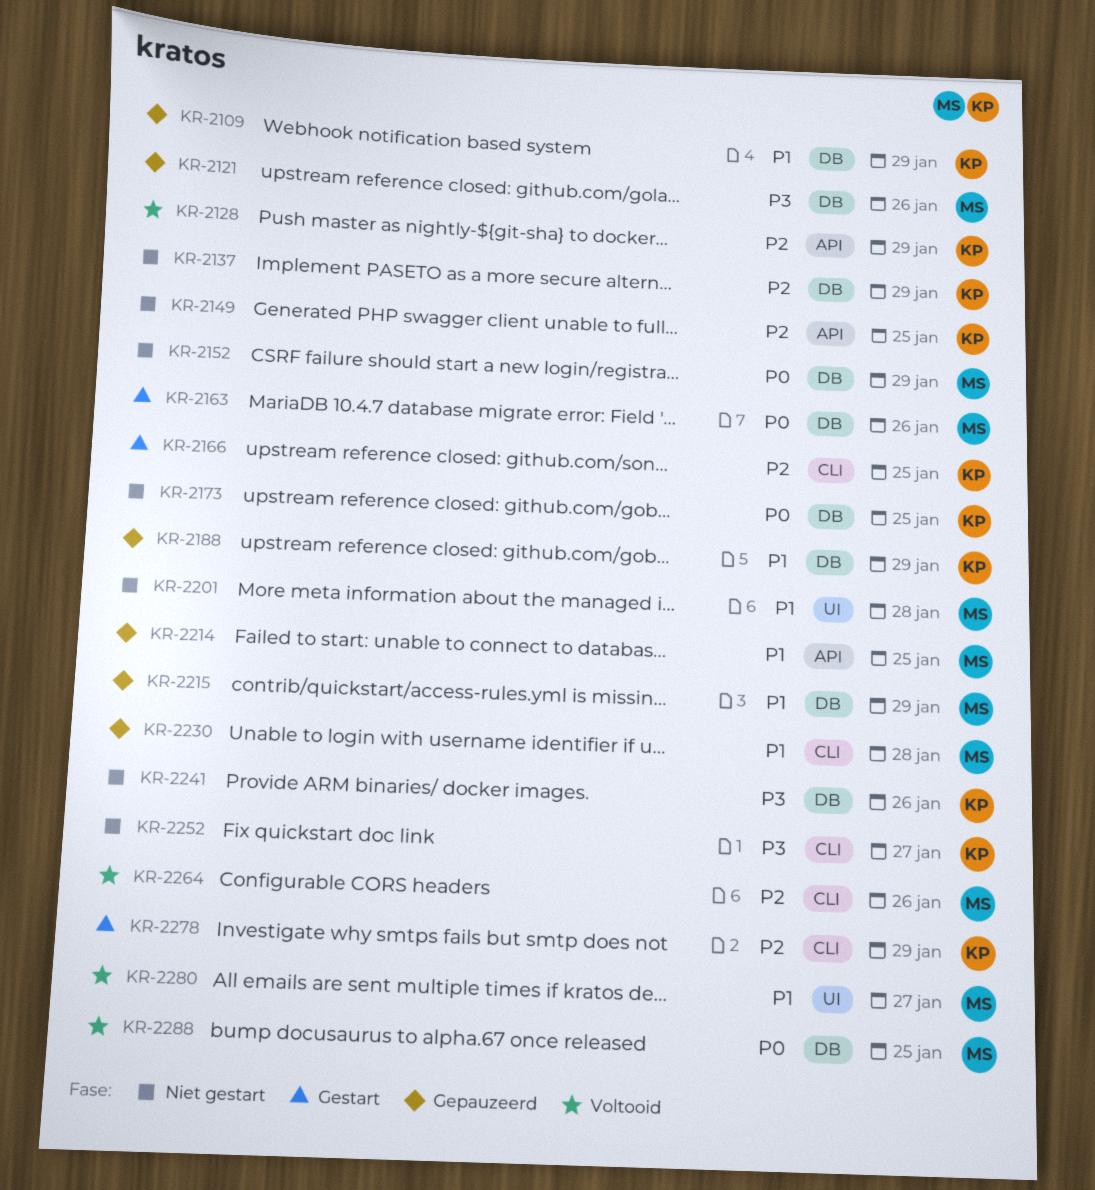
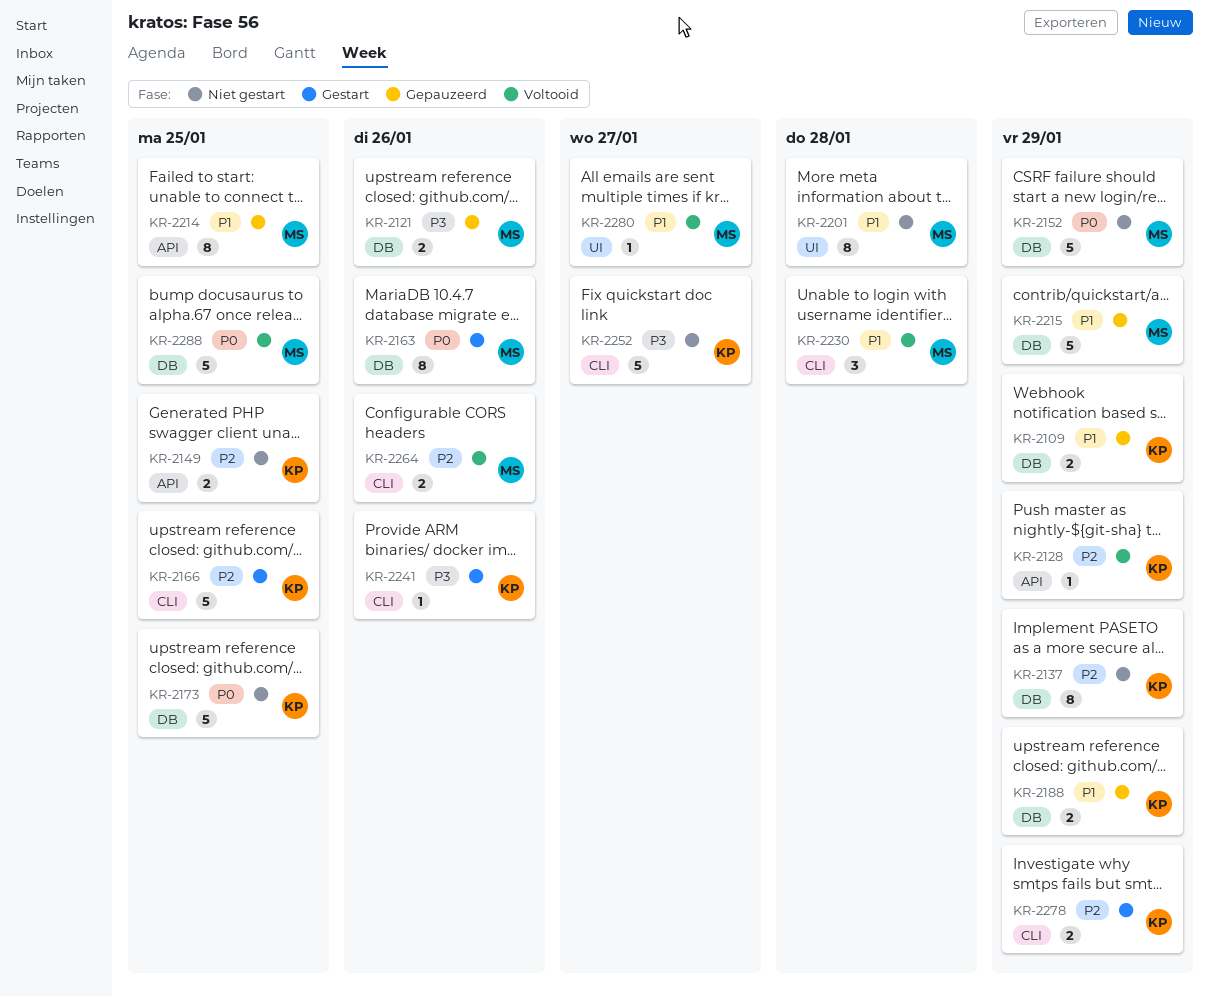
KR-2230, status: Gepauzeerd -> Voltooid
KR-2241, status: Niet gestart -> Gestart
KR-2241, label: DB -> CLI

